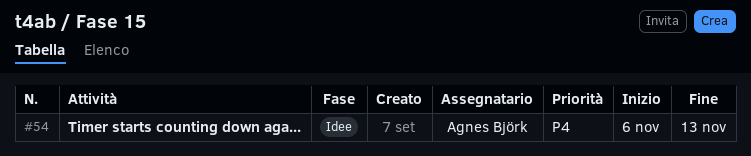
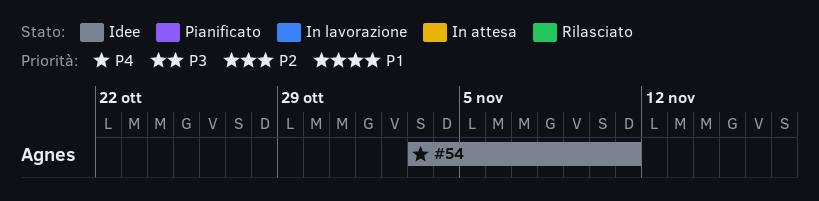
#54, start: Nov 6 -> Nov 3
#54, due: Nov 13 -> Nov 11

